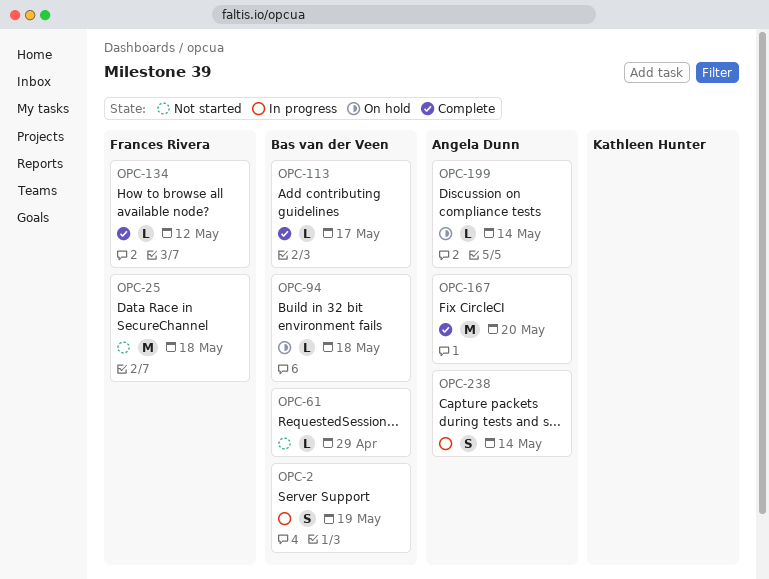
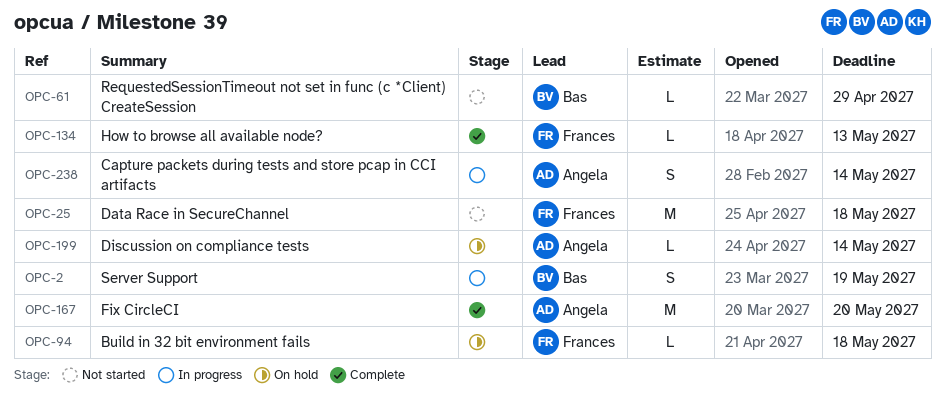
OPC-94, owner: Bas van der Veen -> Frances Rivera
OPC-113: present -> none
OPC-134, due: May 12 -> May 13

